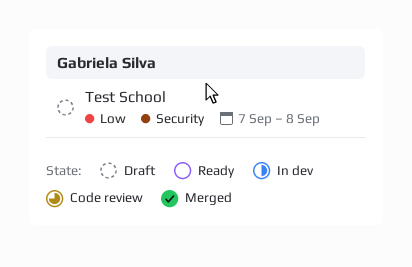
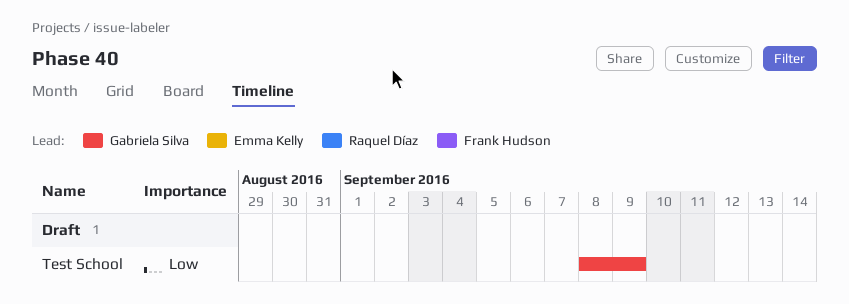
Test School, start: Sep 7 -> Sep 8
Test School, due: Sep 8 -> Sep 9

